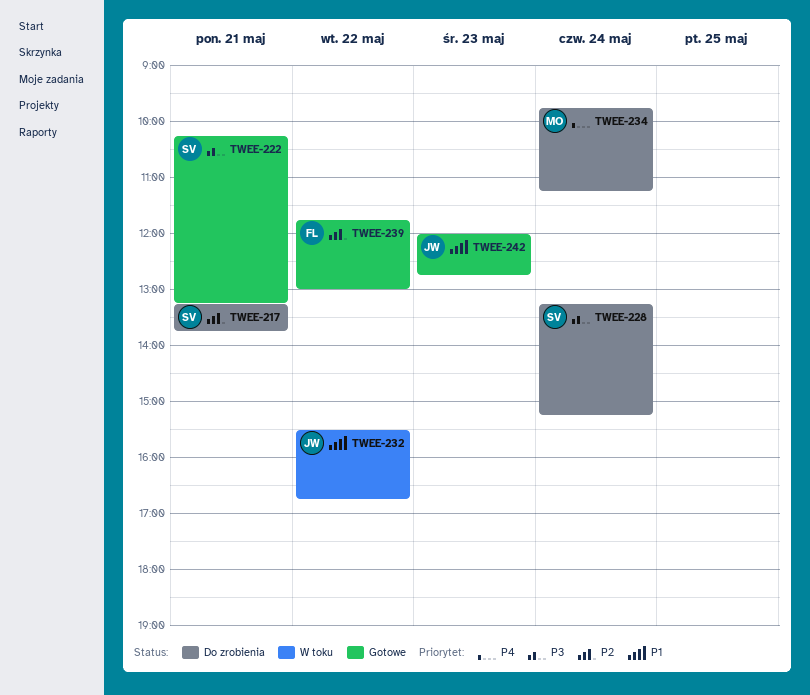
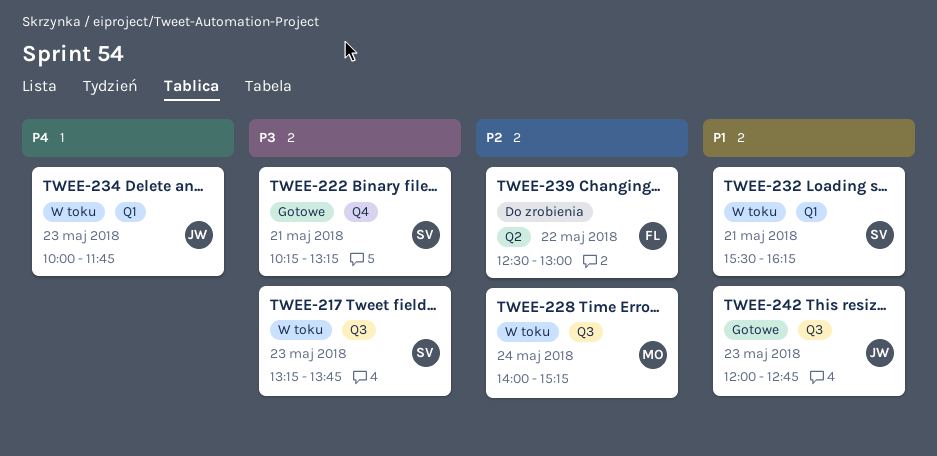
TWEE-217, status: Do zrobienia -> W toku
TWEE-217, priority: P2 -> P3
TWEE-217, day: May 21 -> May 23
TWEE-228, status: Do zrobienia -> W toku
TWEE-228, owner: SV -> MO
TWEE-228, priority: P3 -> P2
TWEE-228, begins: 13:15 -> 14:00
TWEE-232, owner: JW -> SV
TWEE-232, day: May 22 -> May 21
TWEE-232, ends: 16:45 -> 16:15
TWEE-234, status: Do zrobienia -> W toku
TWEE-234, owner: MO -> JW
TWEE-234, day: May 24 -> May 23
TWEE-234, begins: 09:45 -> 10:00
TWEE-234, ends: 11:15 -> 11:45
TWEE-239, status: Gotowe -> Do zrobienia
TWEE-239, begins: 11:45 -> 12:30

